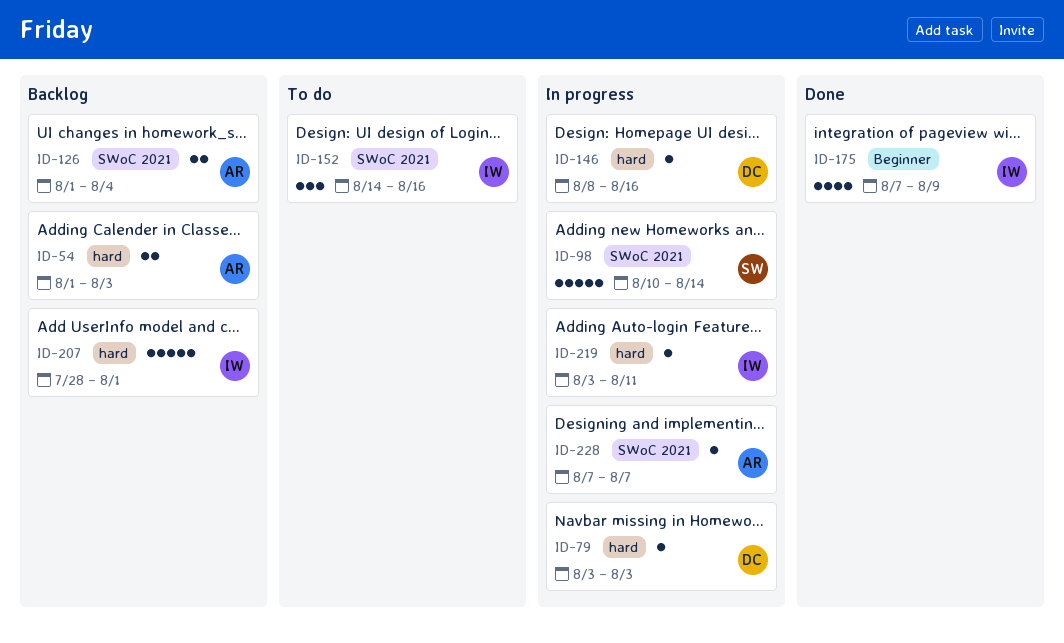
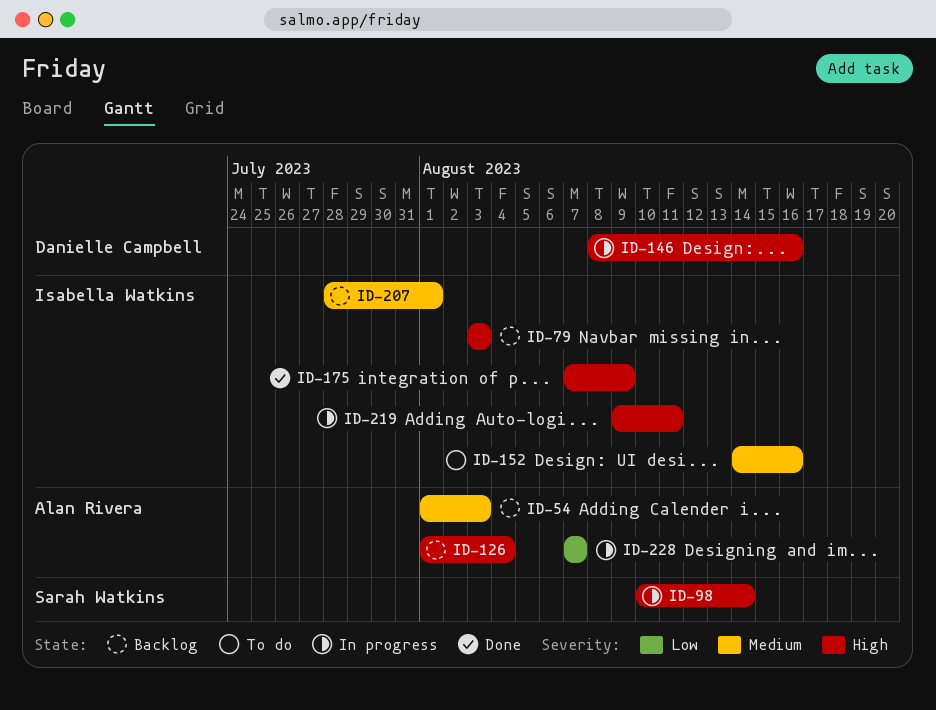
ID-79, status: In progress -> Backlog
ID-79, owner: Danielle Campbell -> Isabella Watkins
ID-219, start: Aug 3 -> Aug 9

